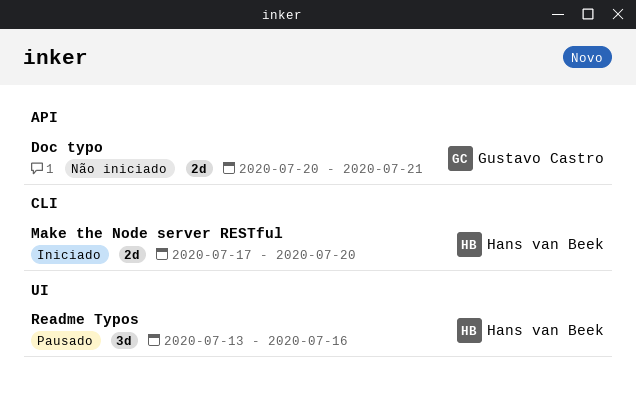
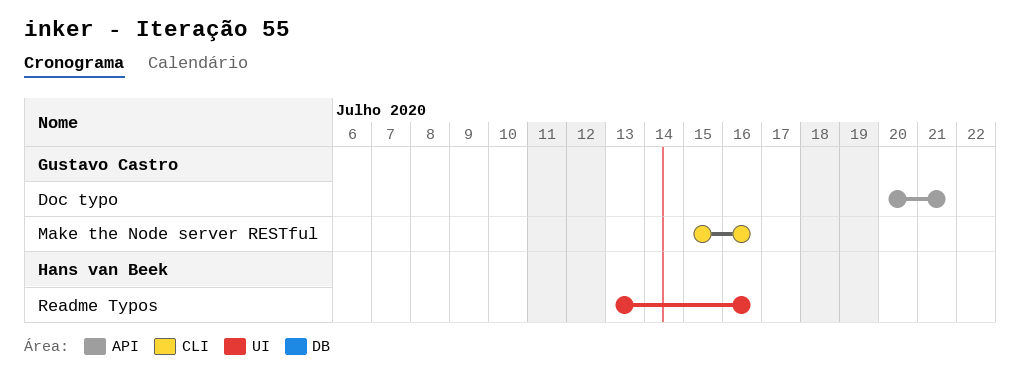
Make the Node server RESTful, owner: Hans van Beek -> Gustavo Castro
Make the Node server RESTful, start: Jul 17 -> Jul 15
Make the Node server RESTful, due: Jul 20 -> Jul 16

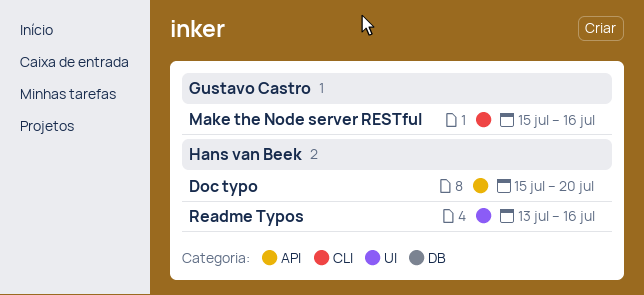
Doc typo, owner: Gustavo Castro -> Hans van Beek
Doc typo, start: Jul 20 -> Jul 15
Doc typo, due: Jul 21 -> Jul 20

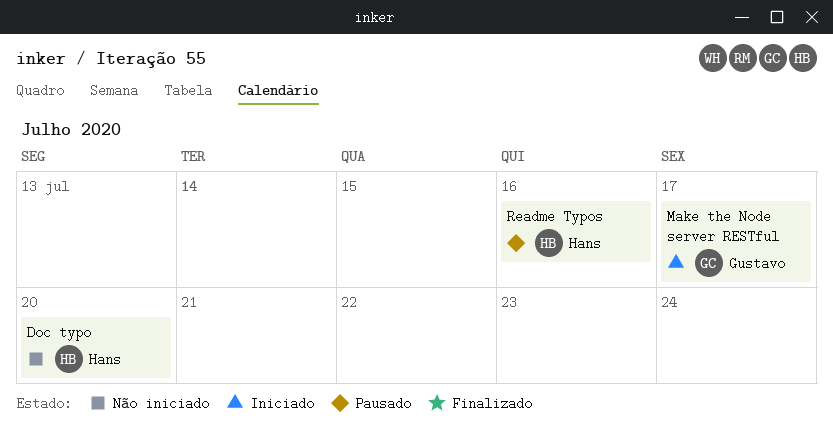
Make the Node server RESTful, due: Jul 16 -> Jul 17

